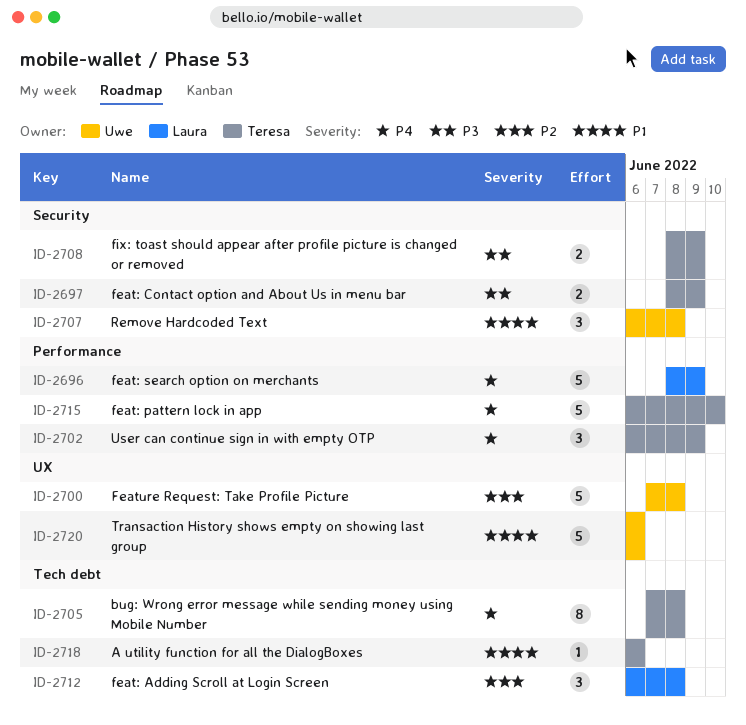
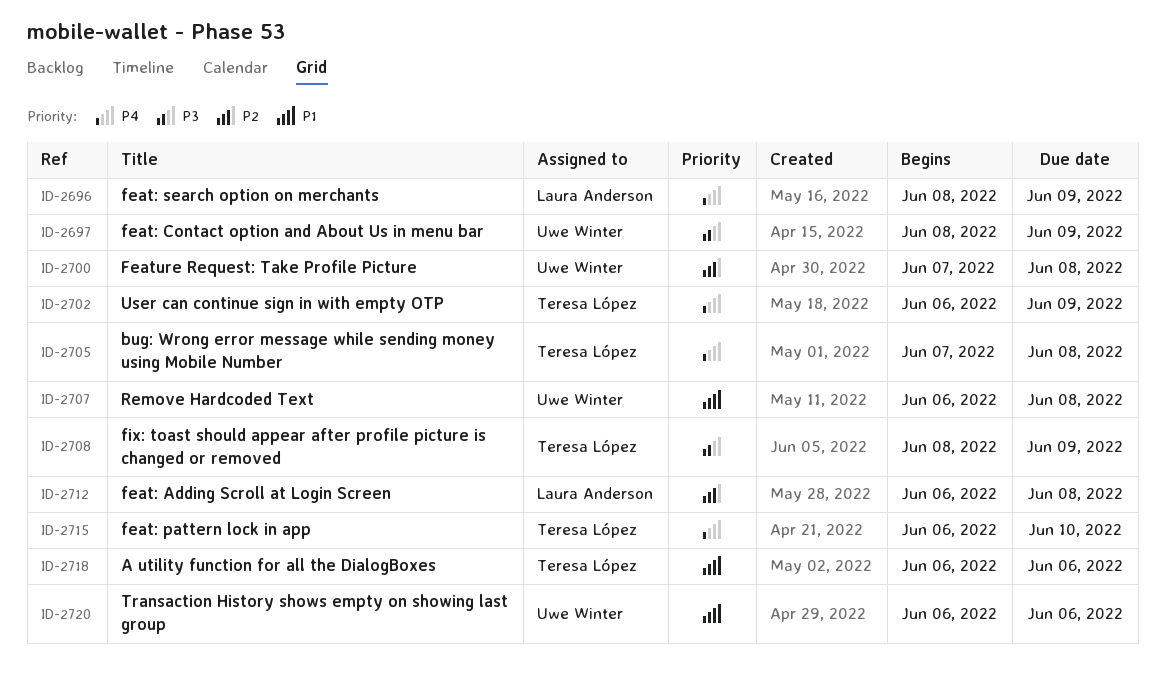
ID-2697, owner: Teresa López -> Uwe Winter

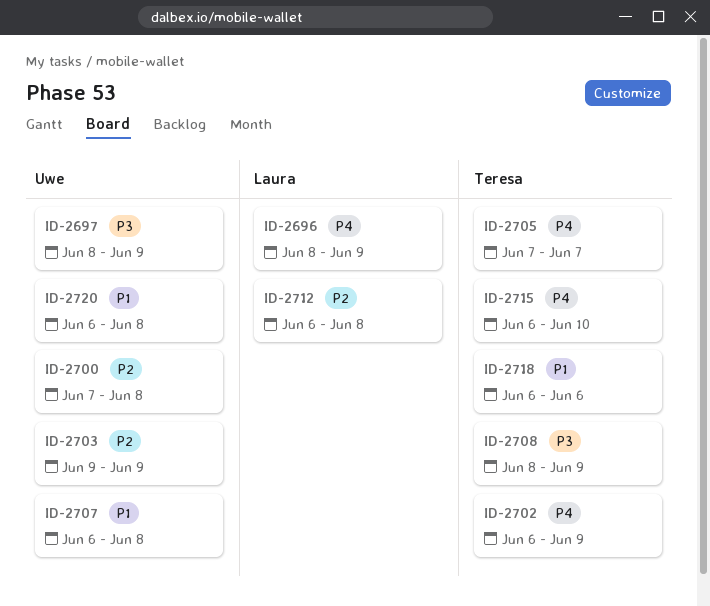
ID-2703: none -> present
ID-2705, due: Jun 8 -> Jun 7
ID-2720, due: Jun 6 -> Jun 8

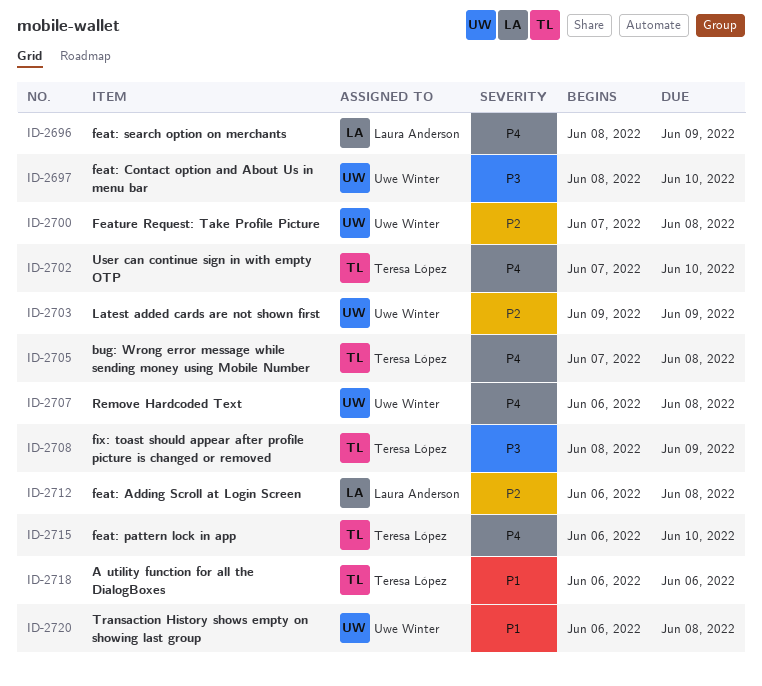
ID-2697, due: Jun 9 -> Jun 10
ID-2702, start: Jun 6 -> Jun 7
ID-2702, due: Jun 9 -> Jun 10
ID-2705, due: Jun 7 -> Jun 8
ID-2707, priority: P1 -> P4

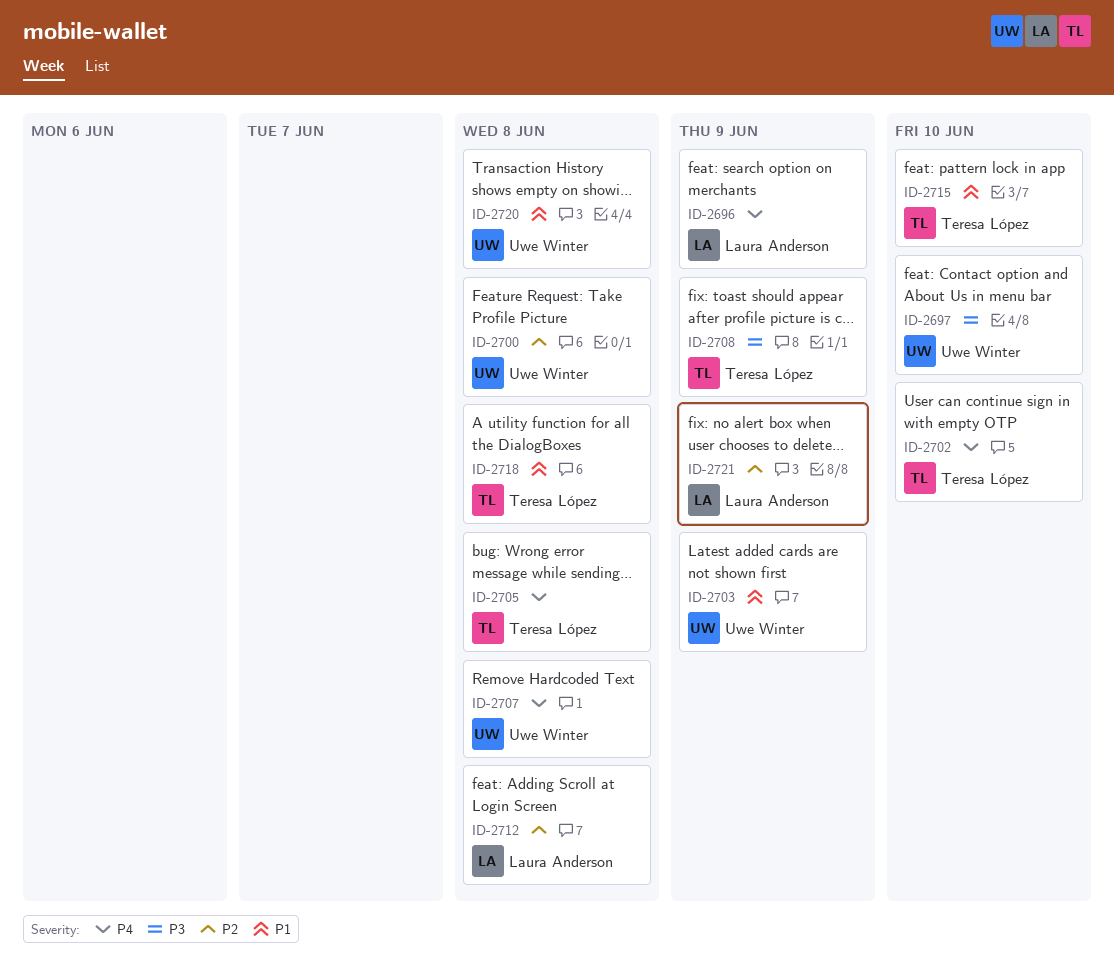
ID-2703, priority: P2 -> P1
ID-2715, priority: P4 -> P1
ID-2718, due: Jun 6 -> Jun 8
ID-2721: none -> present

